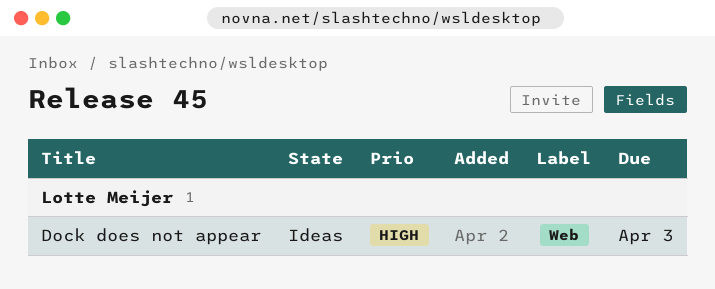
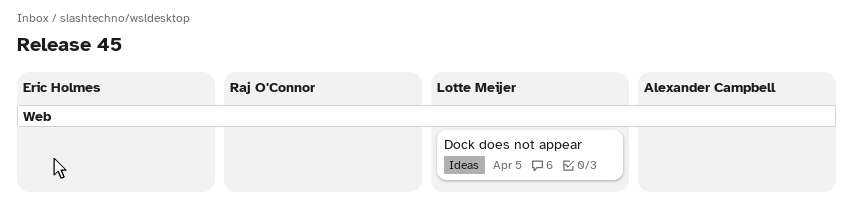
Dock does not appear, due: Apr 3 -> Apr 5

